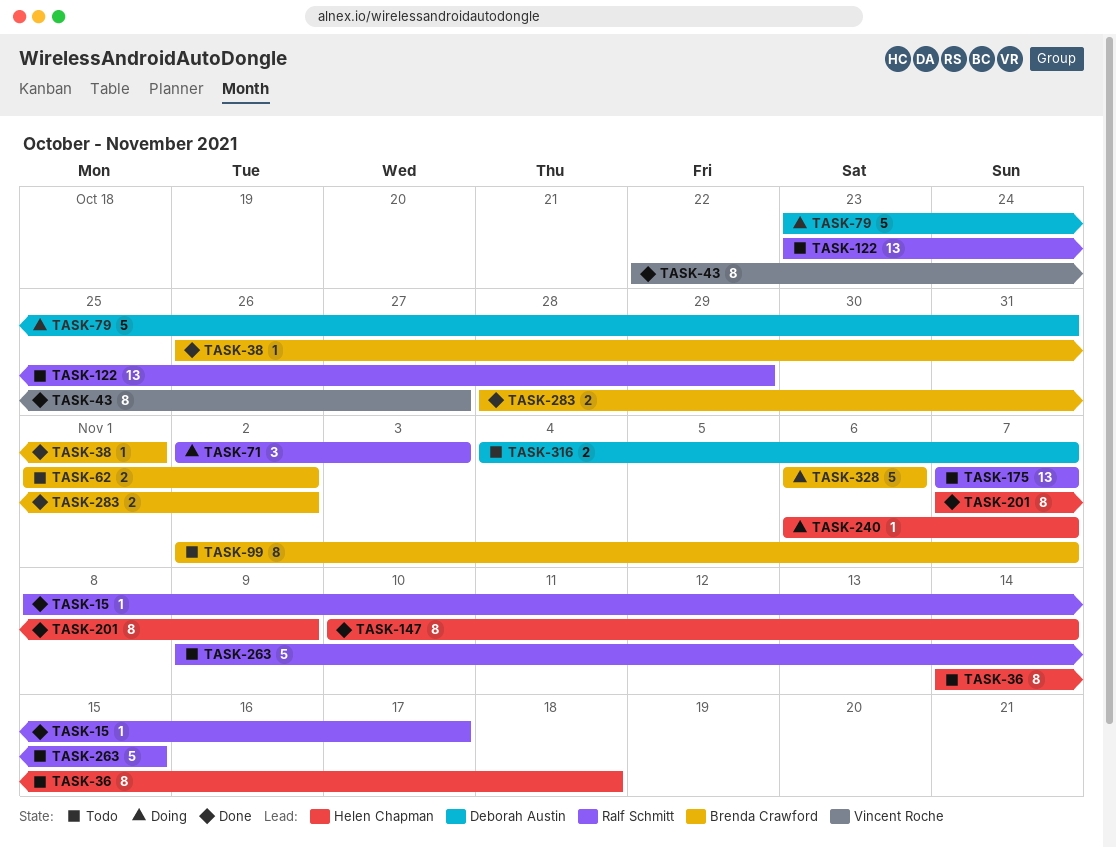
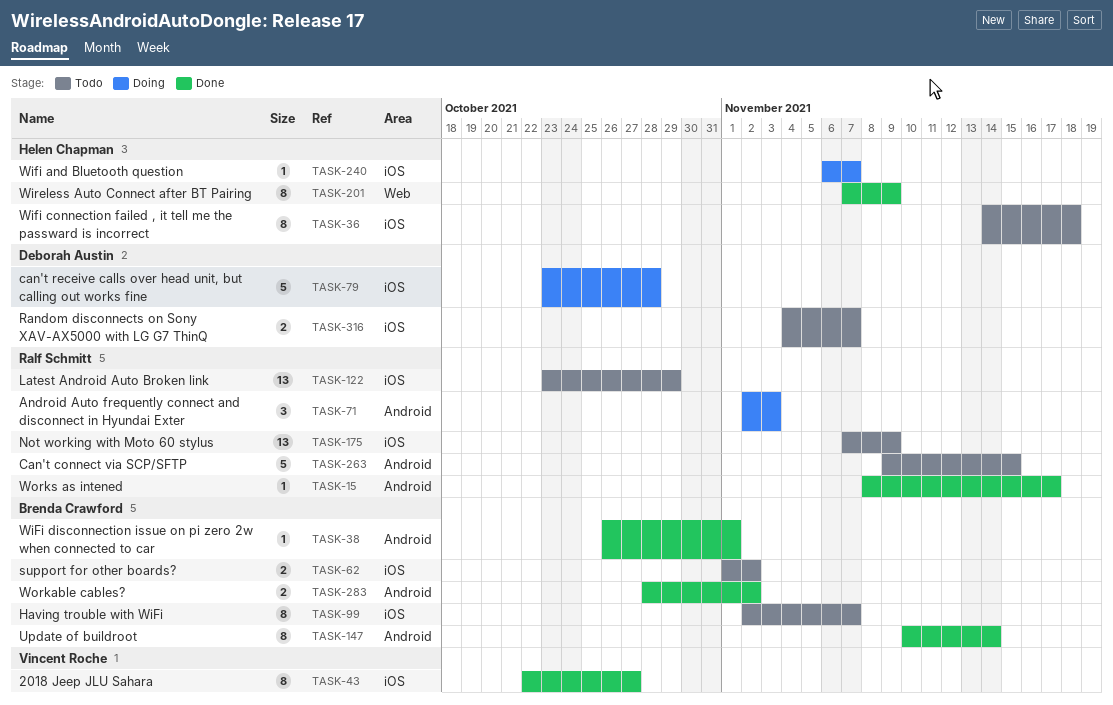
TASK-79, due: Oct 31 -> Oct 28
TASK-147, owner: Helen Chapman -> Brenda Crawford
TASK-175, due: Nov 7 -> Nov 9
TASK-328: present -> none

